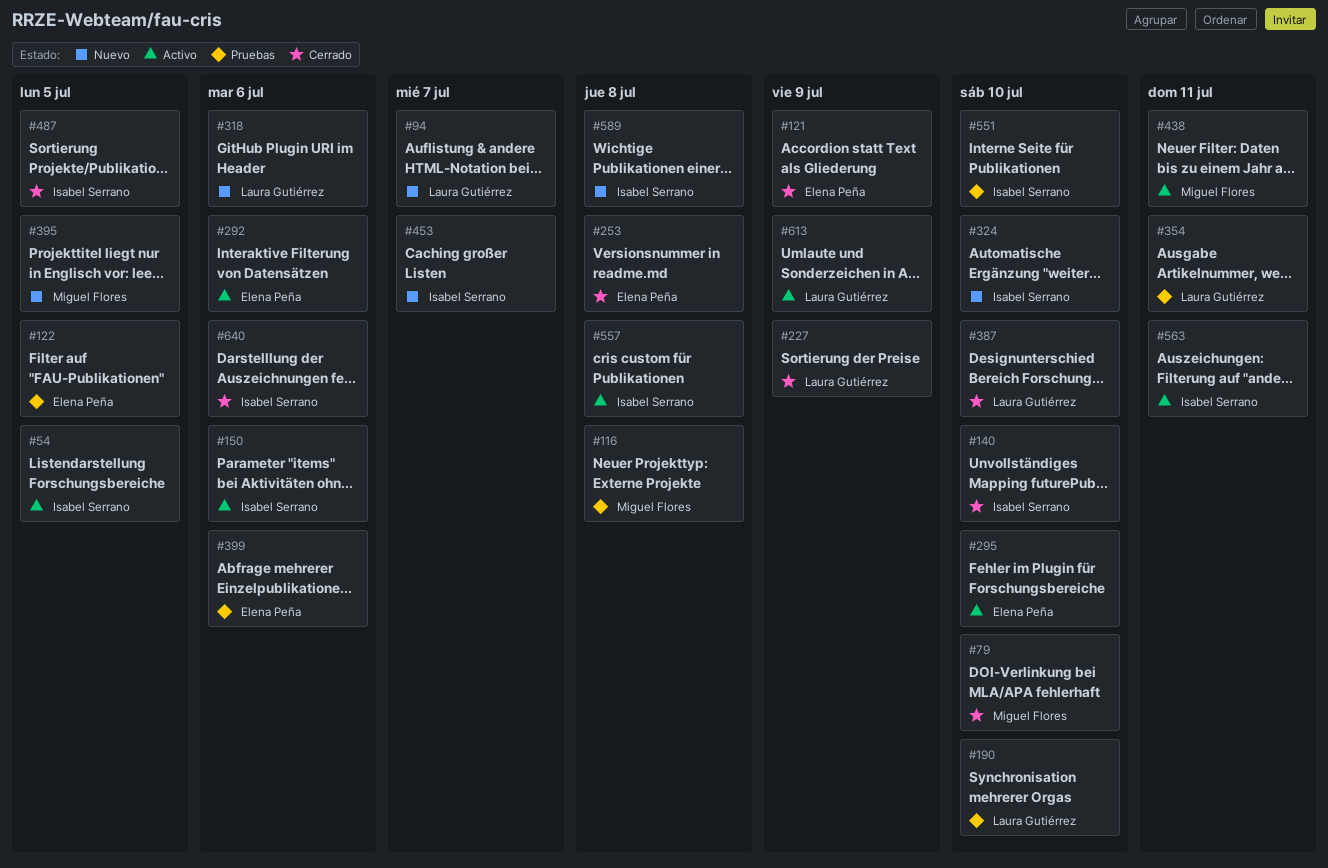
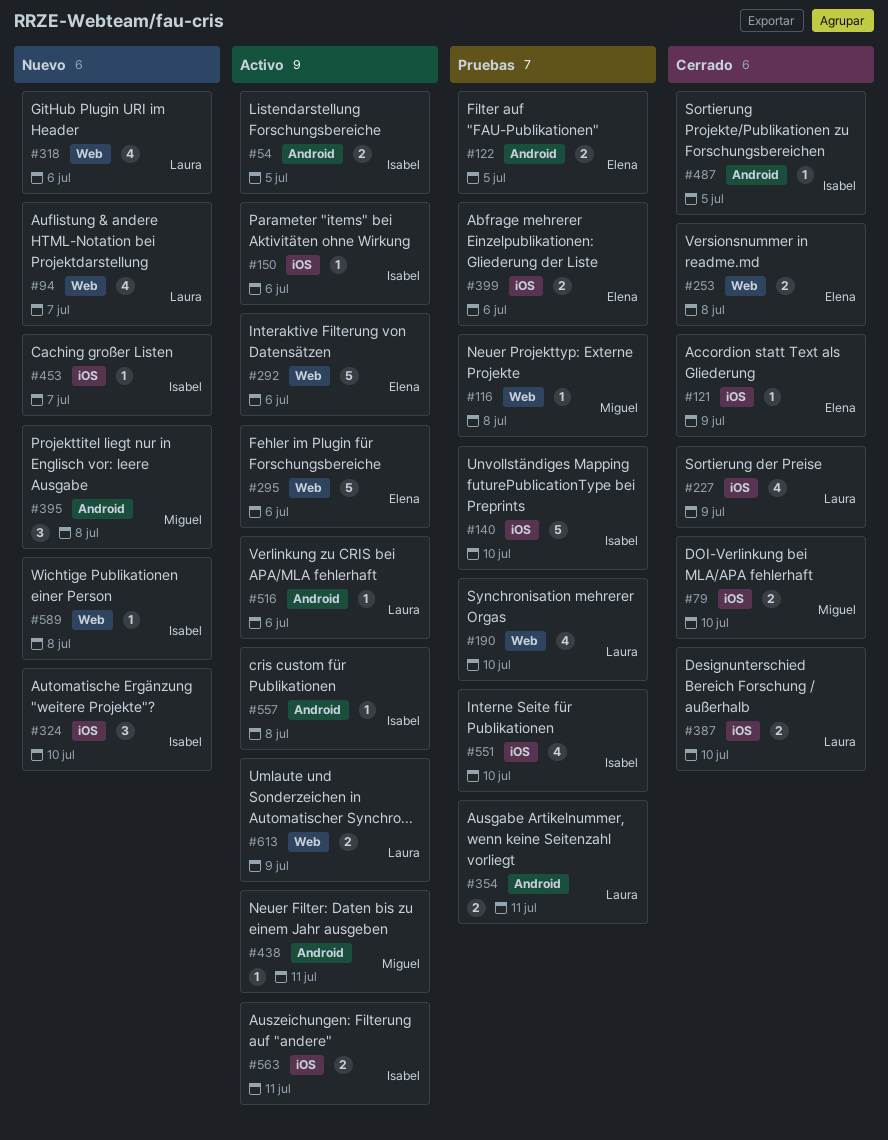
#140, status: Cerrado -> Pruebas
#295, due: Jul 10 -> Jul 6
#395, due: Jul 5 -> Jul 8
#516: none -> present
#640: present -> none

